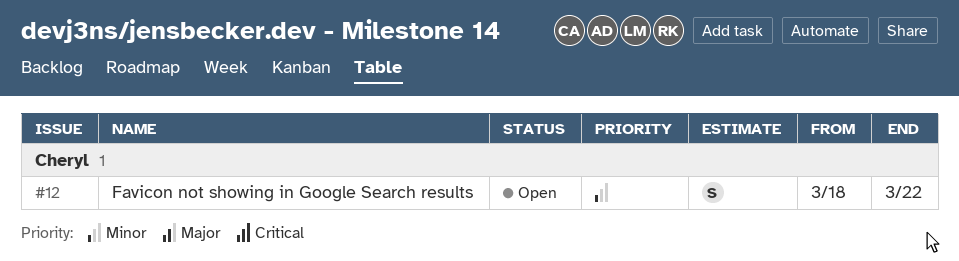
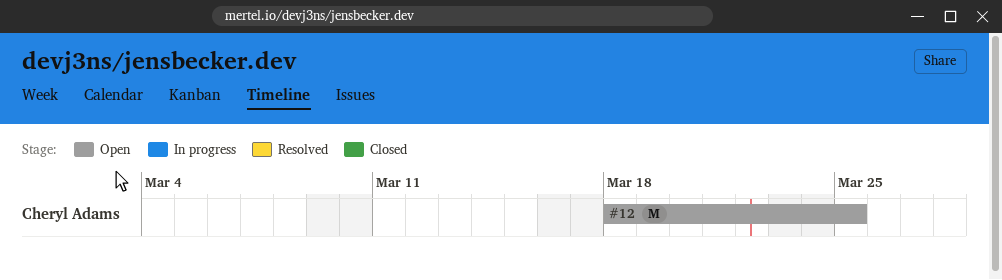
#12, estimate: S -> M
#12, due: Mar 22 -> Mar 25

